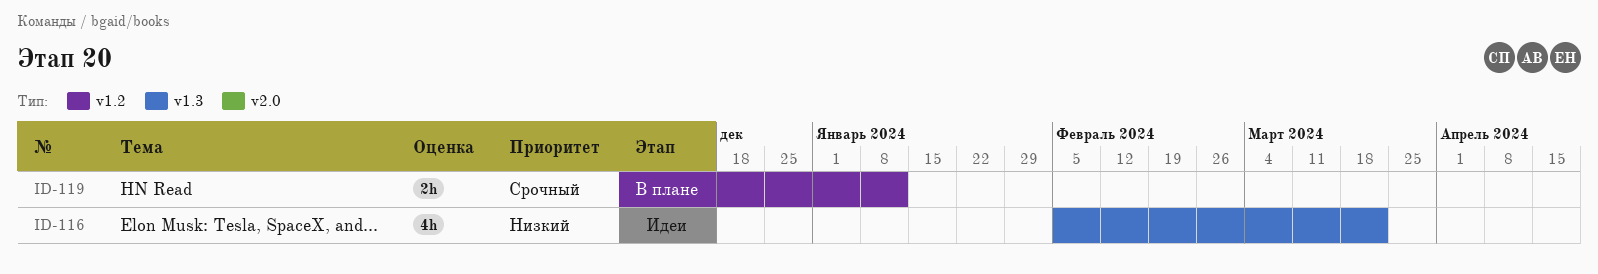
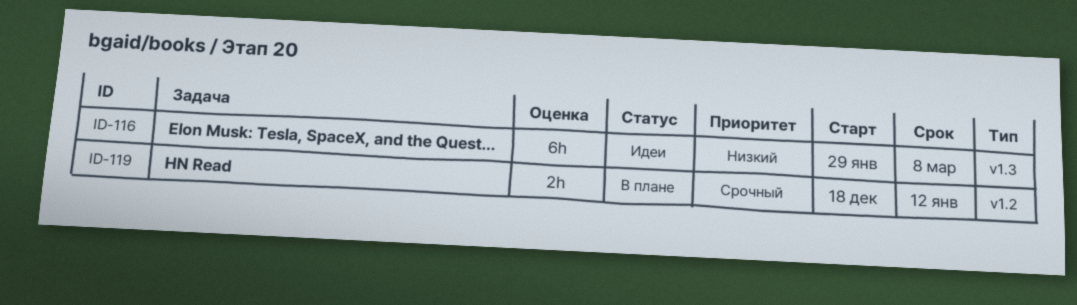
ID-116, estimate: 4h -> 6h
ID-116, start: Feb 5 -> Jan 29
ID-116, due: Mar 22 -> Mar 8

